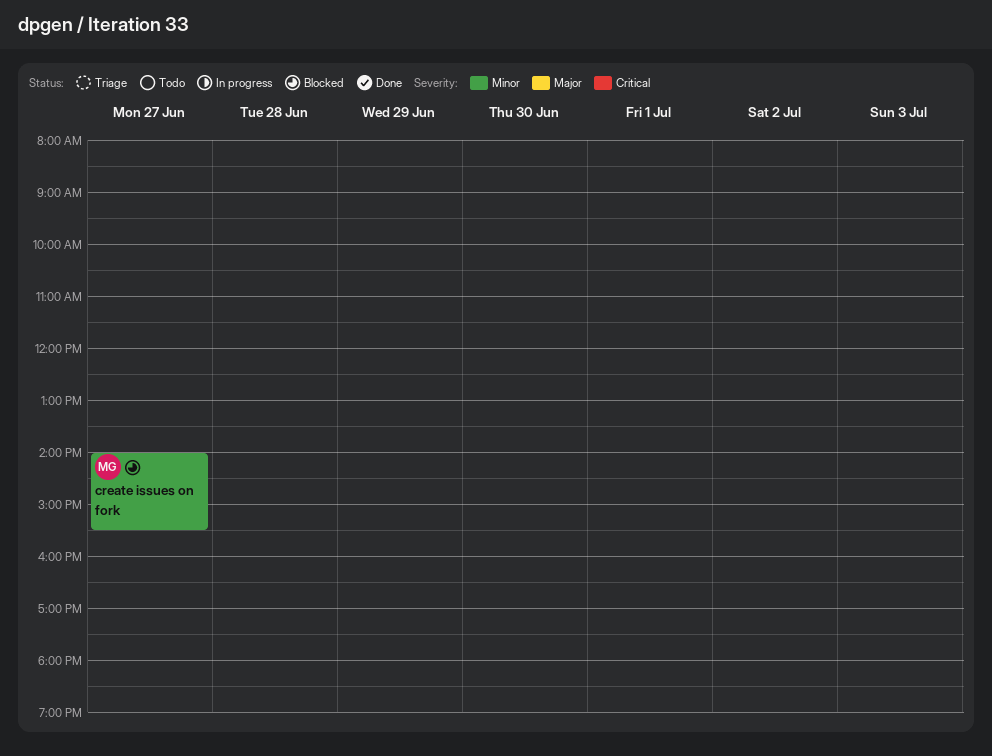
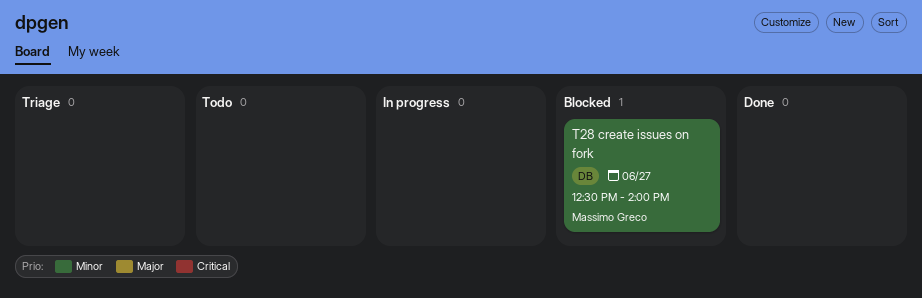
create issues on fork, begins: 14:00 -> 12:30
create issues on fork, ends: 15:30 -> 14:00

